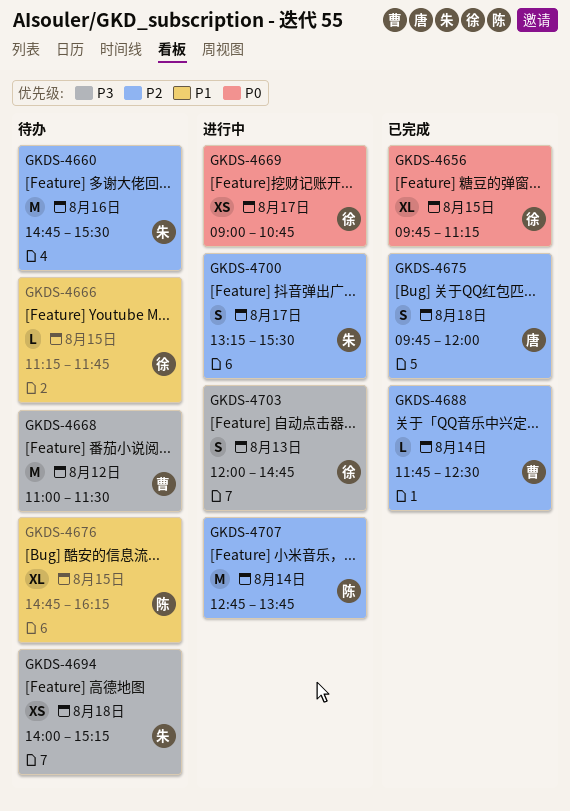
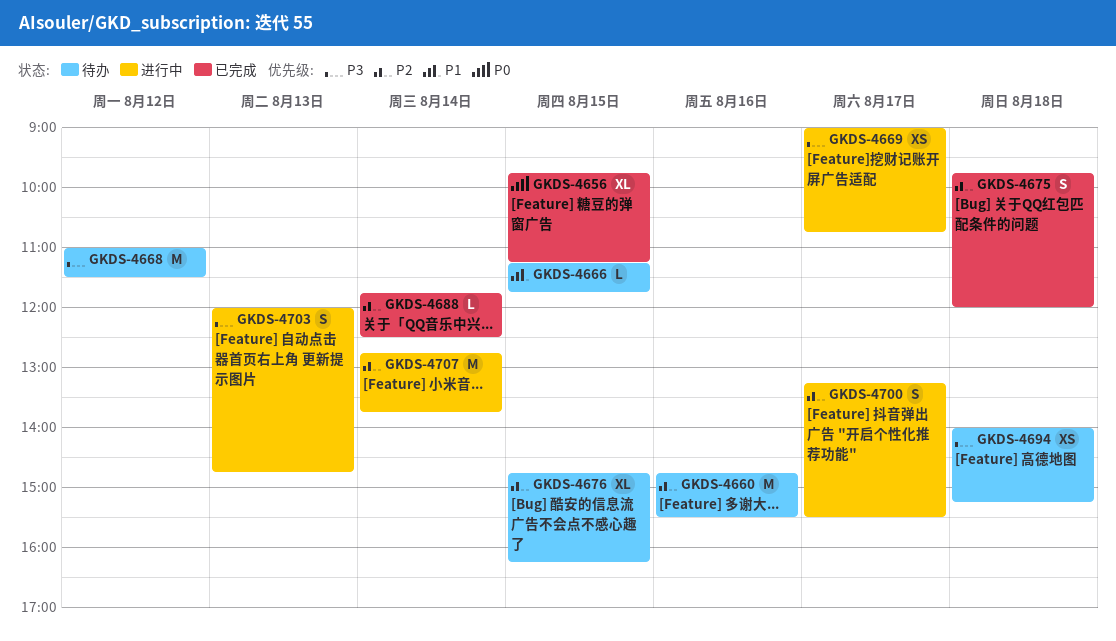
GKDS-4669, priority: P0 -> P3
GKDS-4676, priority: P1 -> P2

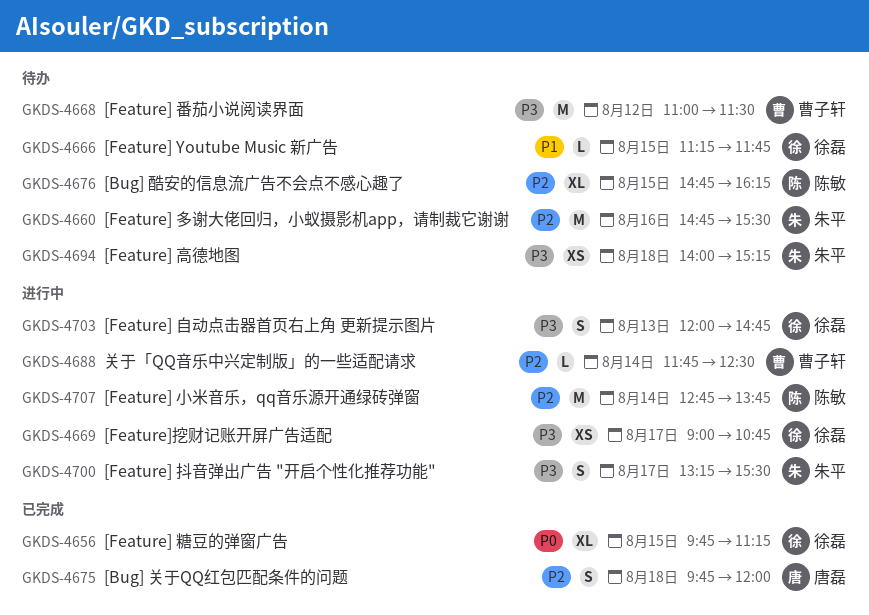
GKDS-4688, status: 已完成 -> 进行中
GKDS-4700, priority: P2 -> P3

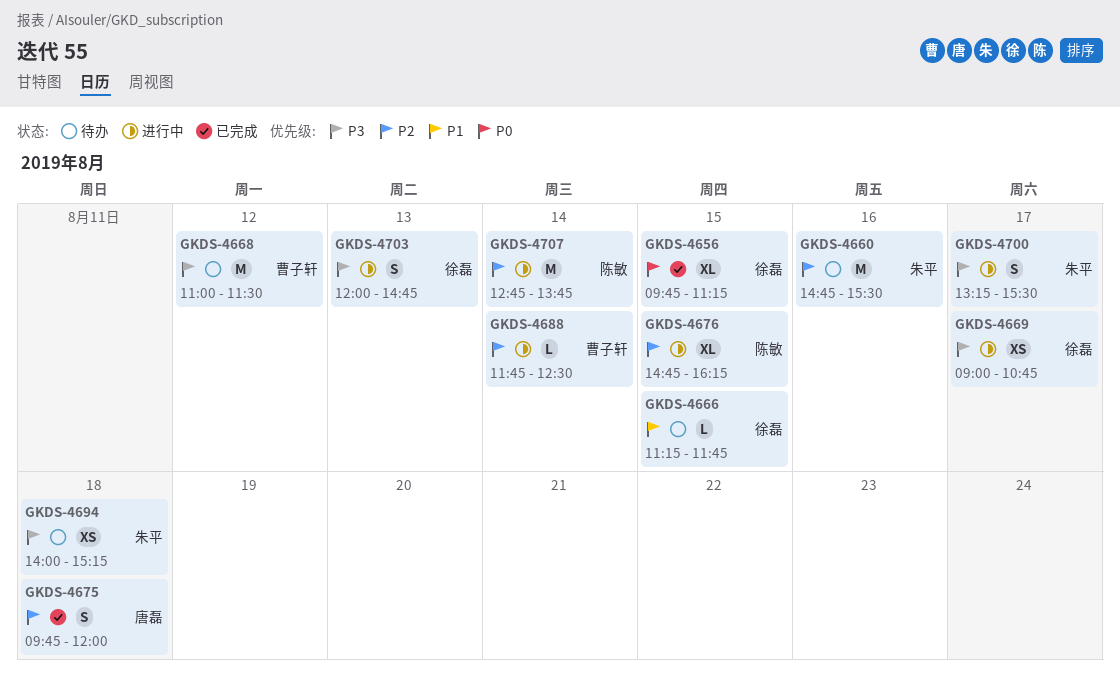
GKDS-4676, status: 待办 -> 进行中

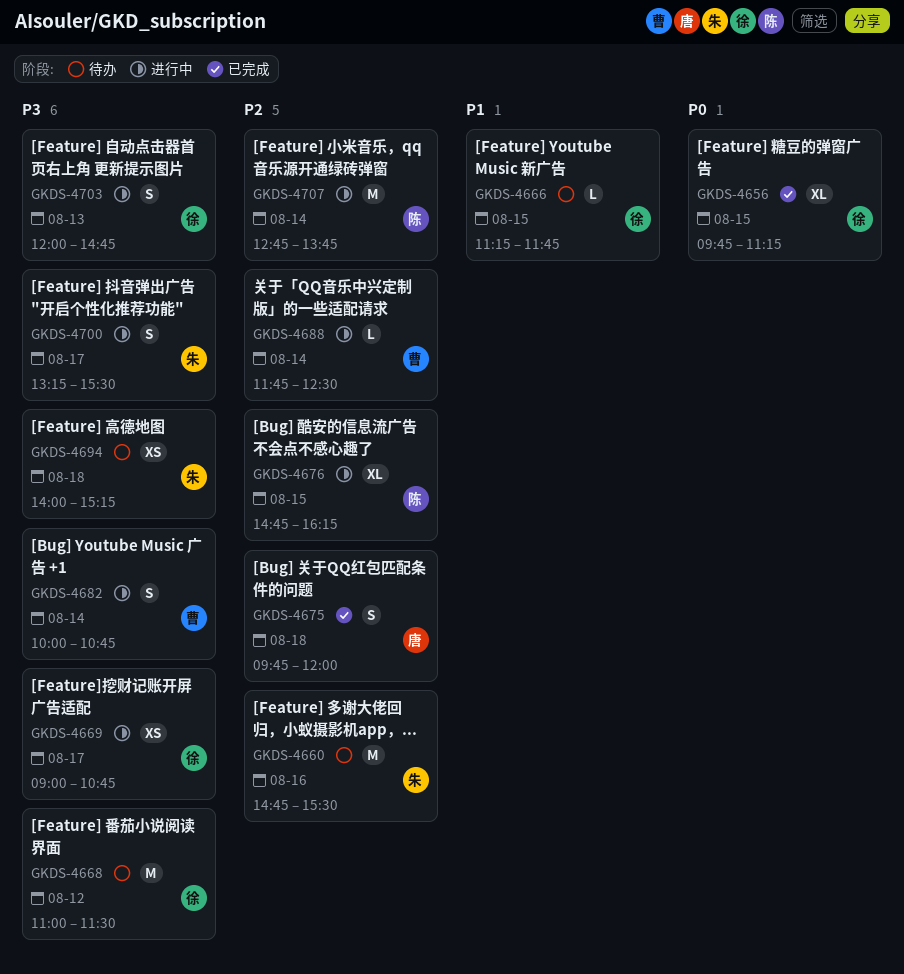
GKDS-4668, owner: 曹子轩 -> 徐磊
GKDS-4682: none -> present

